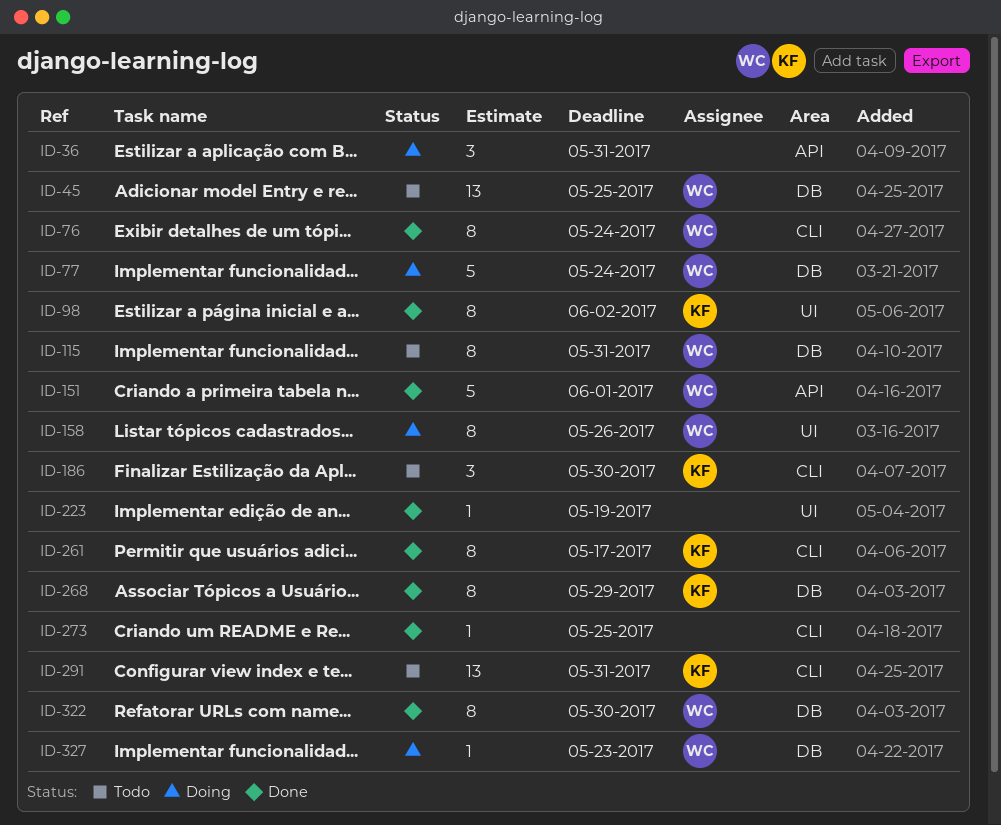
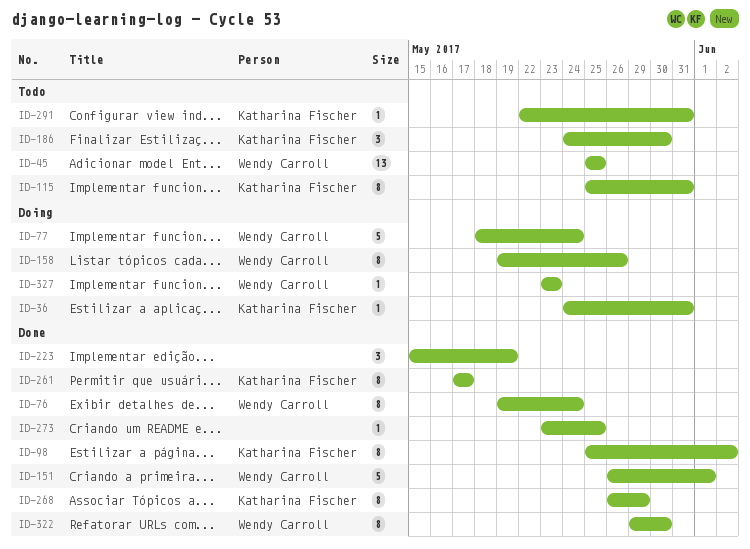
ID-36, owner: none -> Katharina Fischer
ID-36, estimate: 3 -> 1
ID-115, owner: Wendy Carroll -> Katharina Fischer
ID-223, estimate: 1 -> 3
ID-291, estimate: 13 -> 1

